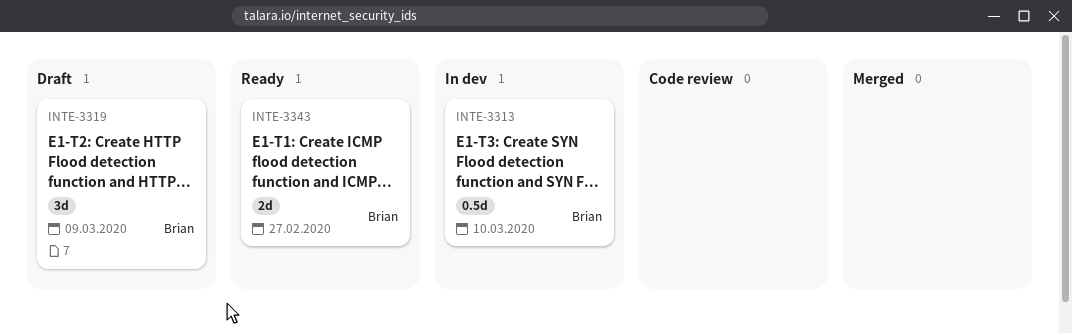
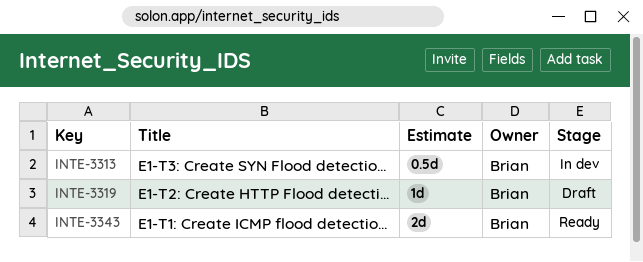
INTE-3319, estimate: 3d -> 1d

